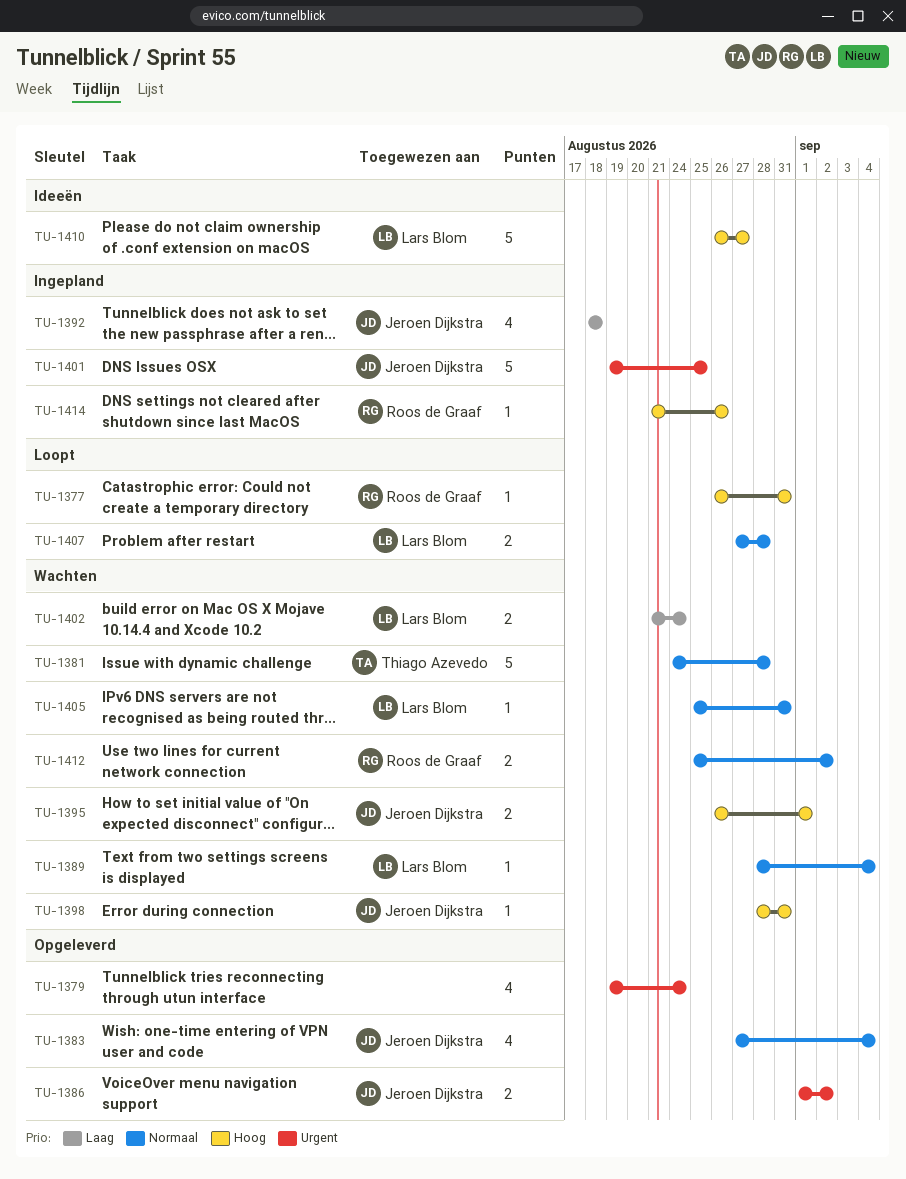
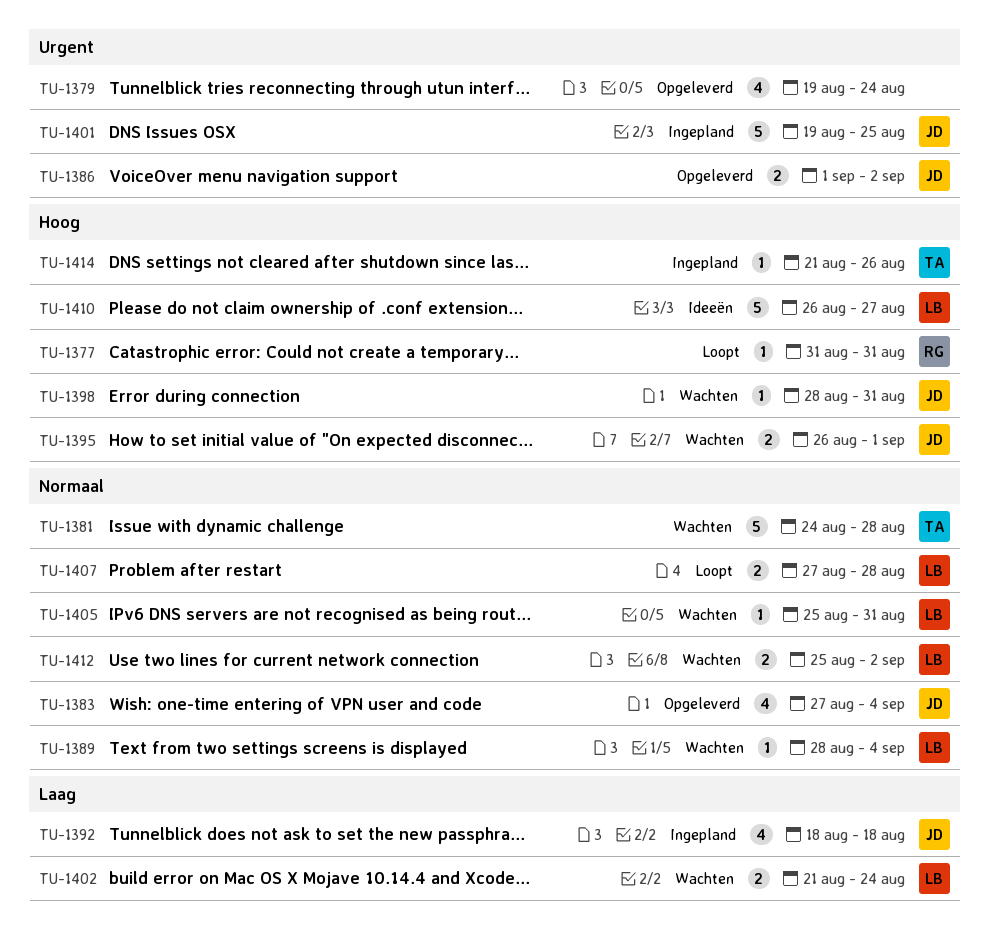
TU-1377, start: Aug 26 -> Aug 31
TU-1412, owner: Roos de Graaf -> Lars Blom
TU-1414, owner: Roos de Graaf -> Thiago Azevedo

